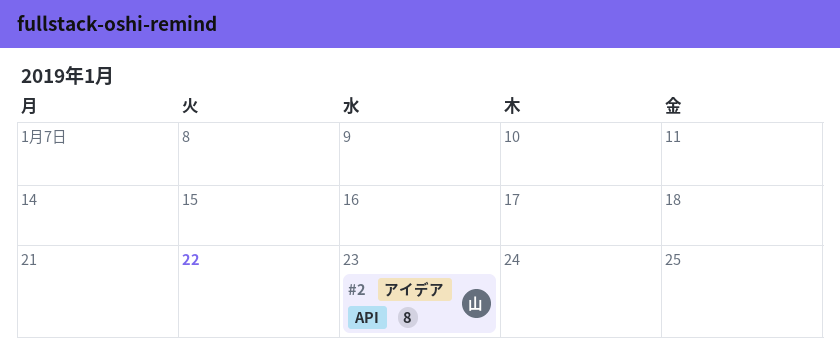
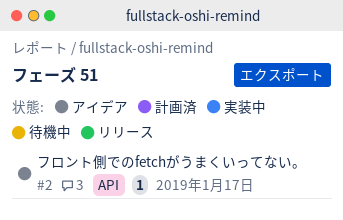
#2, estimate: 8 -> 1
#2, due: Jan 23 -> Jan 17

